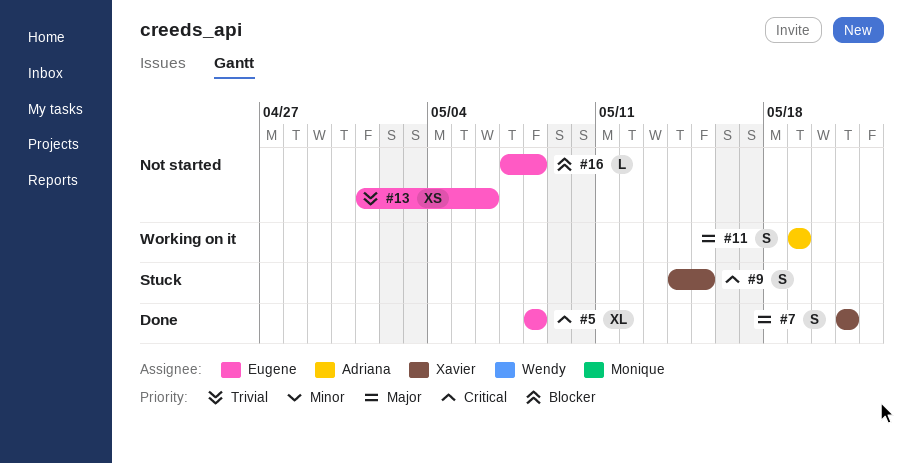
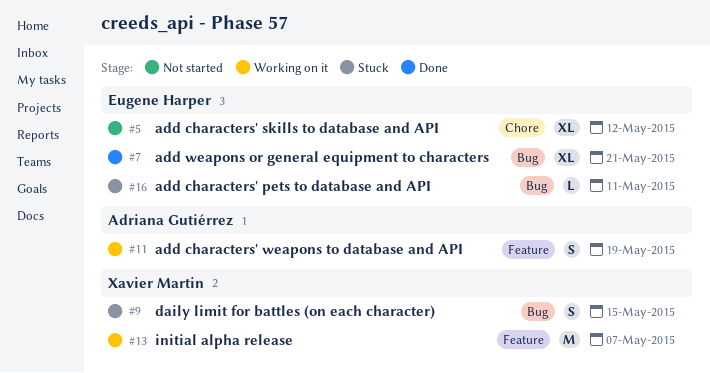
#5, status: Done -> Not started
#5, due: May 8 -> May 12
#7, owner: Xavier Martin -> Eugene Harper
#7, estimate: S -> XL
#13, status: Not started -> Working on it
#13, owner: Eugene Harper -> Xavier Martin
#13, estimate: XS -> M
#13, due: May 6 -> May 7
#16, status: Not started -> Stuck
#16, due: May 8 -> May 11

